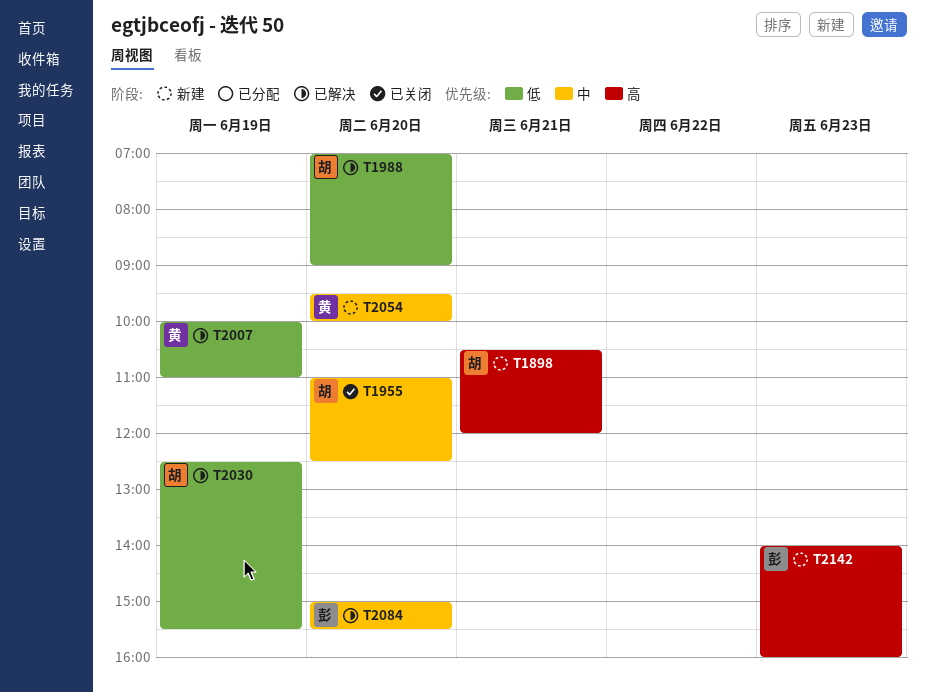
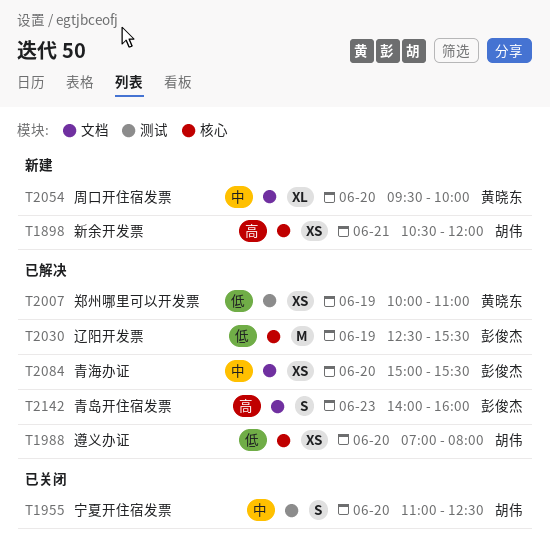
T1988, ends: 09:00 -> 08:00
T2030, owner: 胡伟 -> 彭俊杰
T2142, status: 新建 -> 已解决

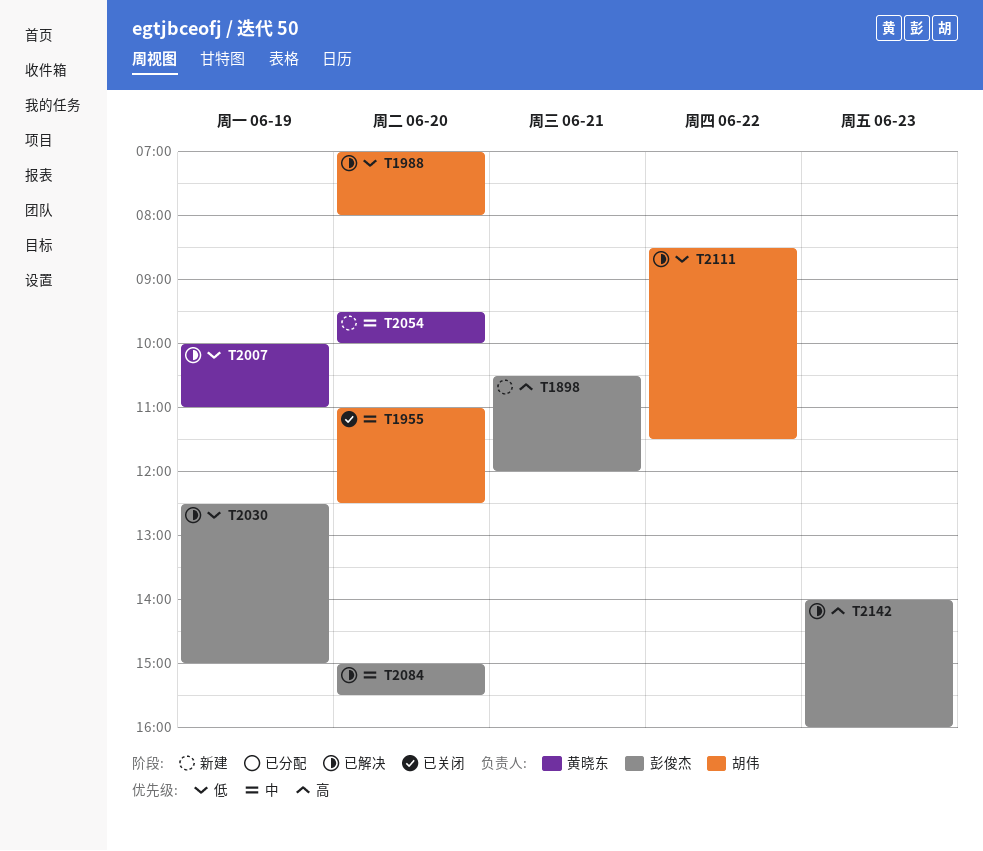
T1898, owner: 胡伟 -> 彭俊杰
T2030, ends: 15:30 -> 15:00
T2111: none -> present

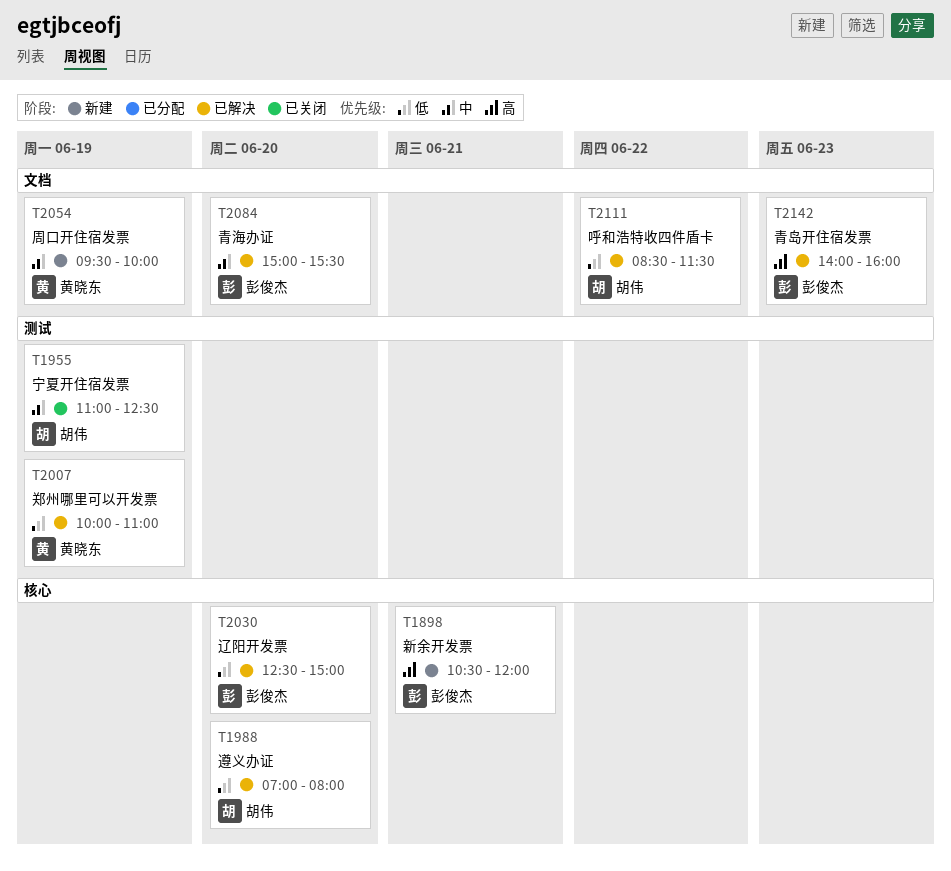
T1955, day: Jun 20 -> Jun 19
T2030, day: Jun 19 -> Jun 20
T2054, day: Jun 20 -> Jun 19

